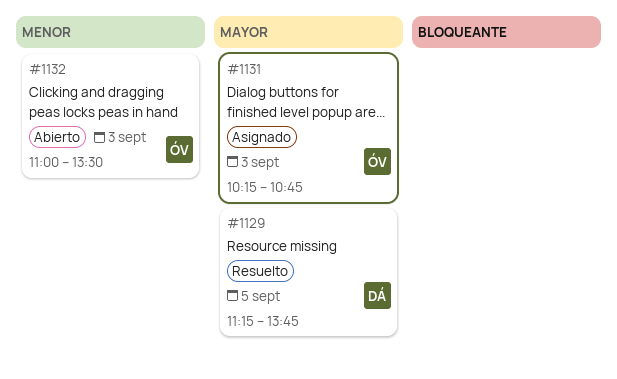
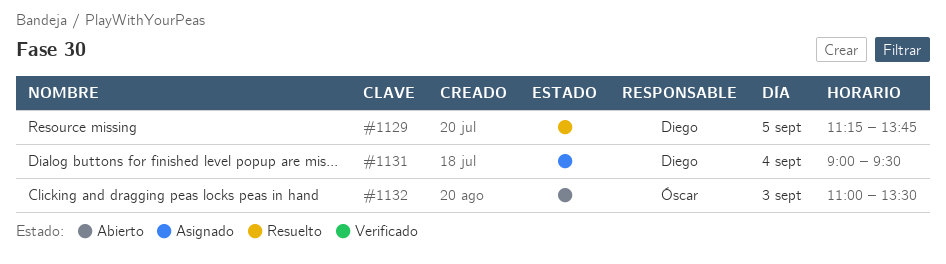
#1131, owner: Óscar -> Diego
#1131, day: Sep 3 -> Sep 4
#1131, begins: 10:15 -> 09:00
#1131, ends: 10:45 -> 09:30

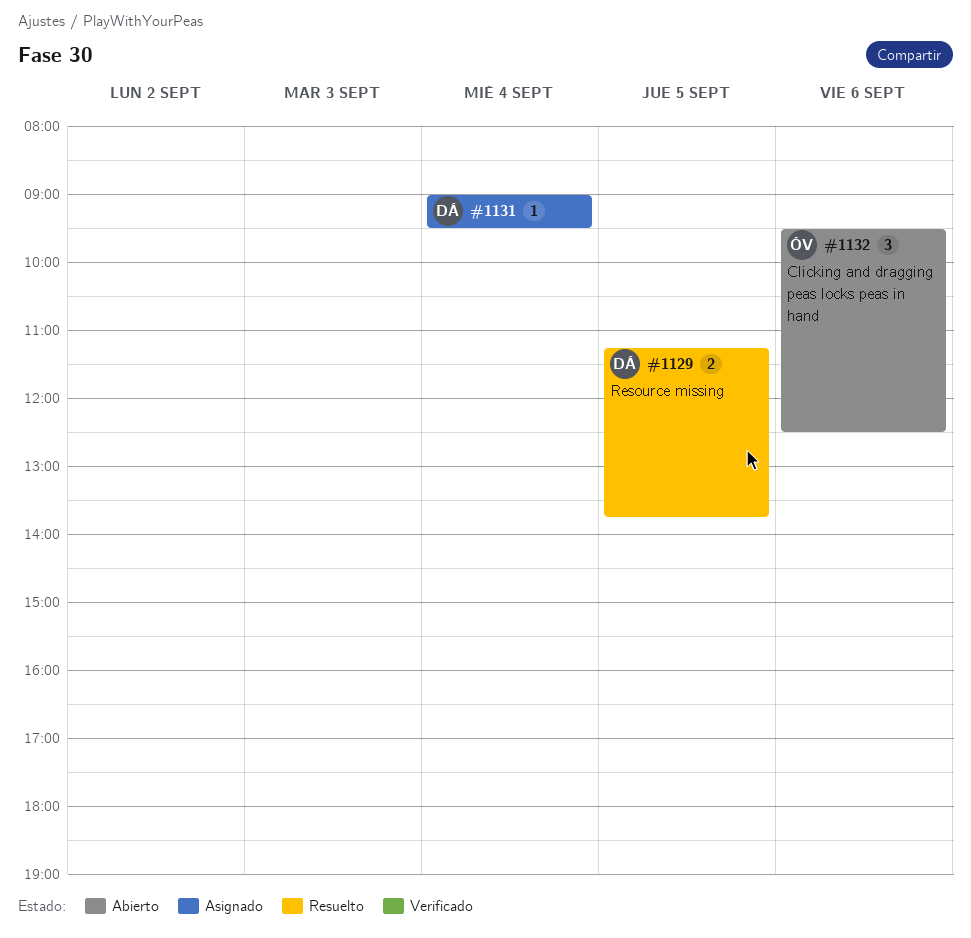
#1132, day: Sep 3 -> Sep 6
#1132, begins: 11:00 -> 09:30
#1132, ends: 13:30 -> 12:30

